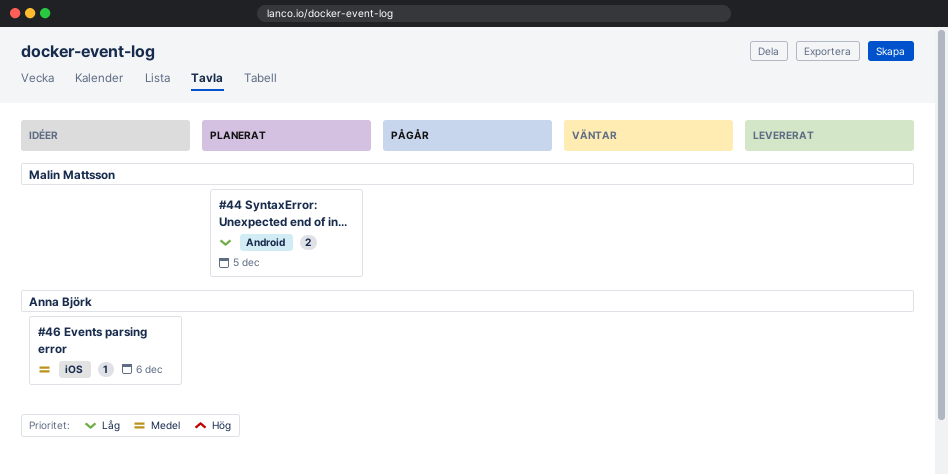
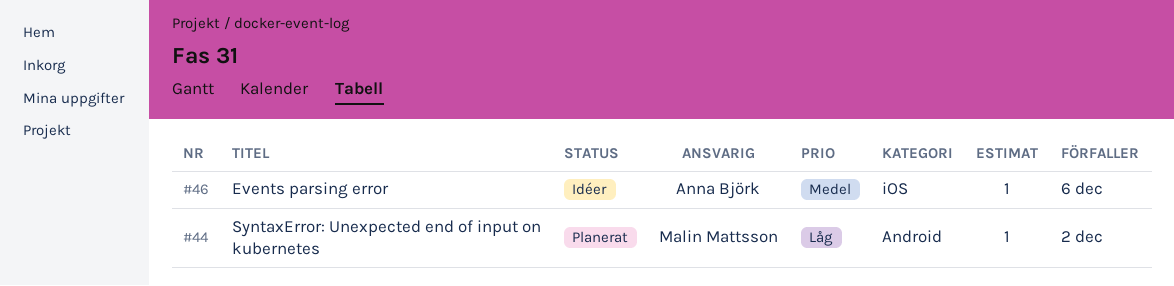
#44, estimate: 2 -> 1
#44, due: Dec 5 -> Dec 2

